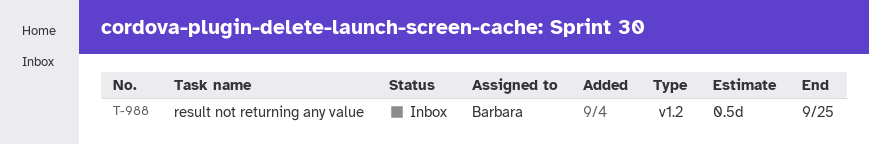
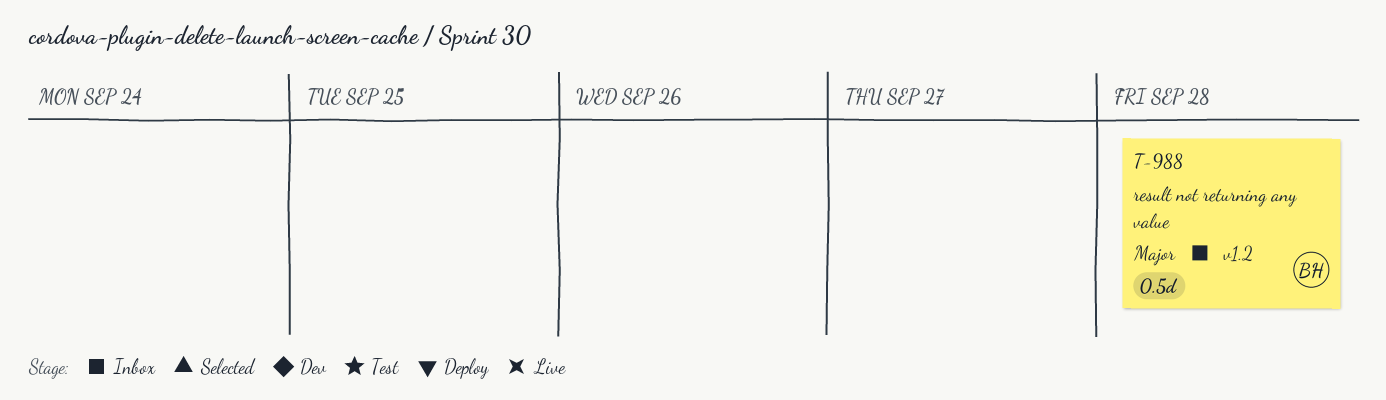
T-988, due: Sep 25 -> Sep 28

